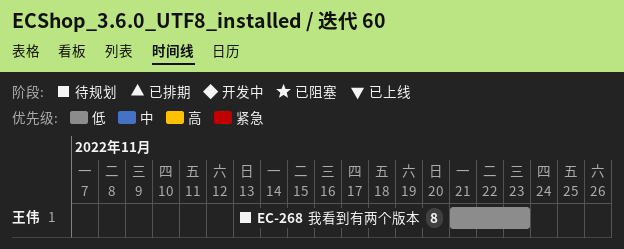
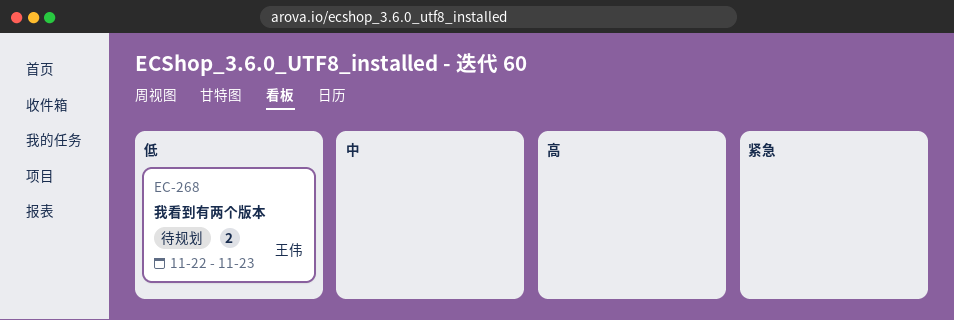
EC-268, estimate: 8 -> 2
EC-268, start: Nov 21 -> Nov 22

